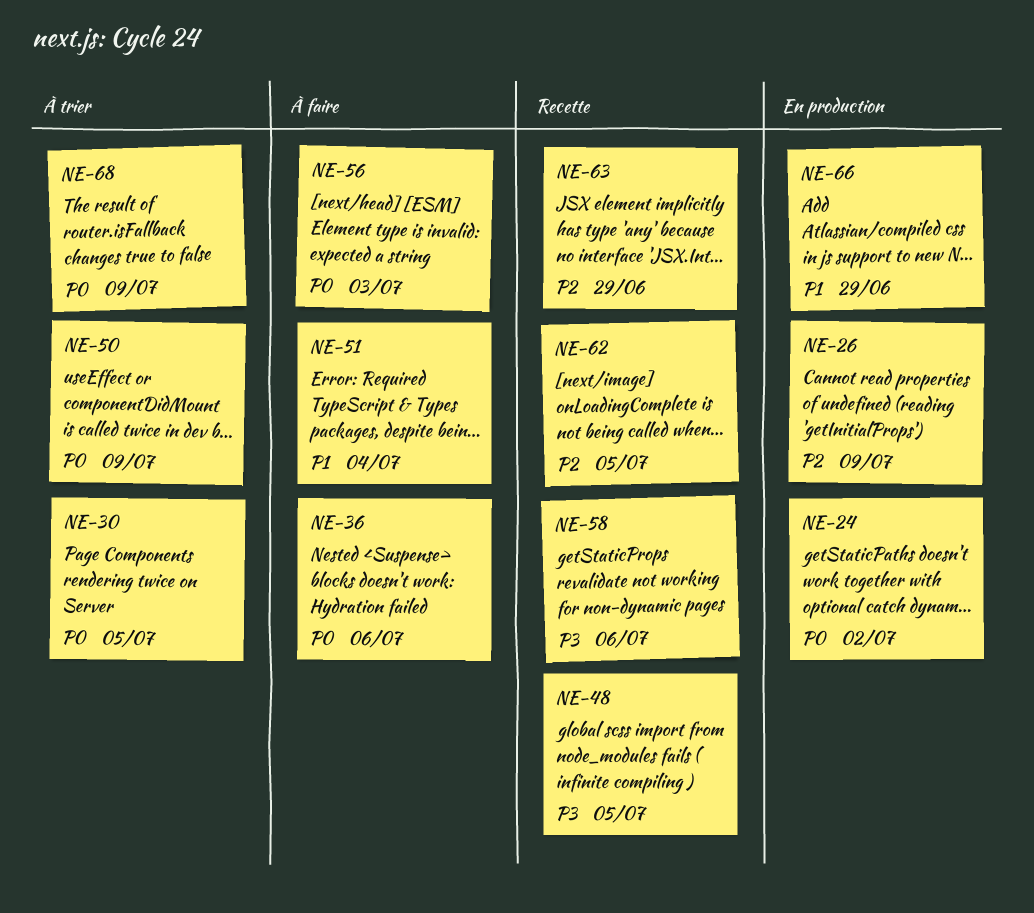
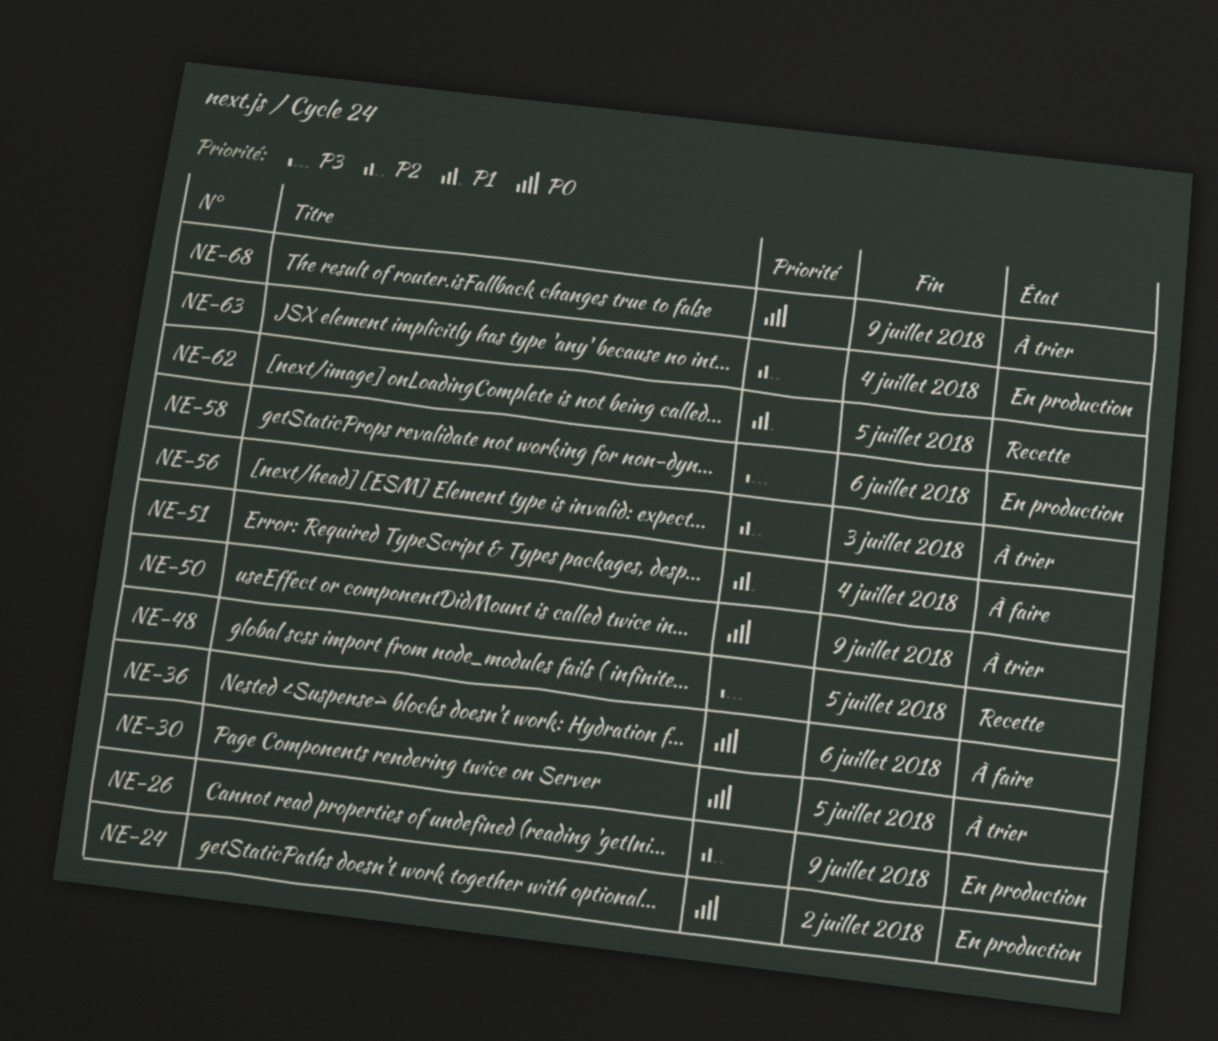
NE-56, status: À faire -> À trier
NE-56, priority: P0 -> P2
NE-58, status: Recette -> En production
NE-62, priority: P2 -> P1
NE-63, status: Recette -> En production
NE-63, due: Jun 29 -> Jul 4
NE-66: present -> none

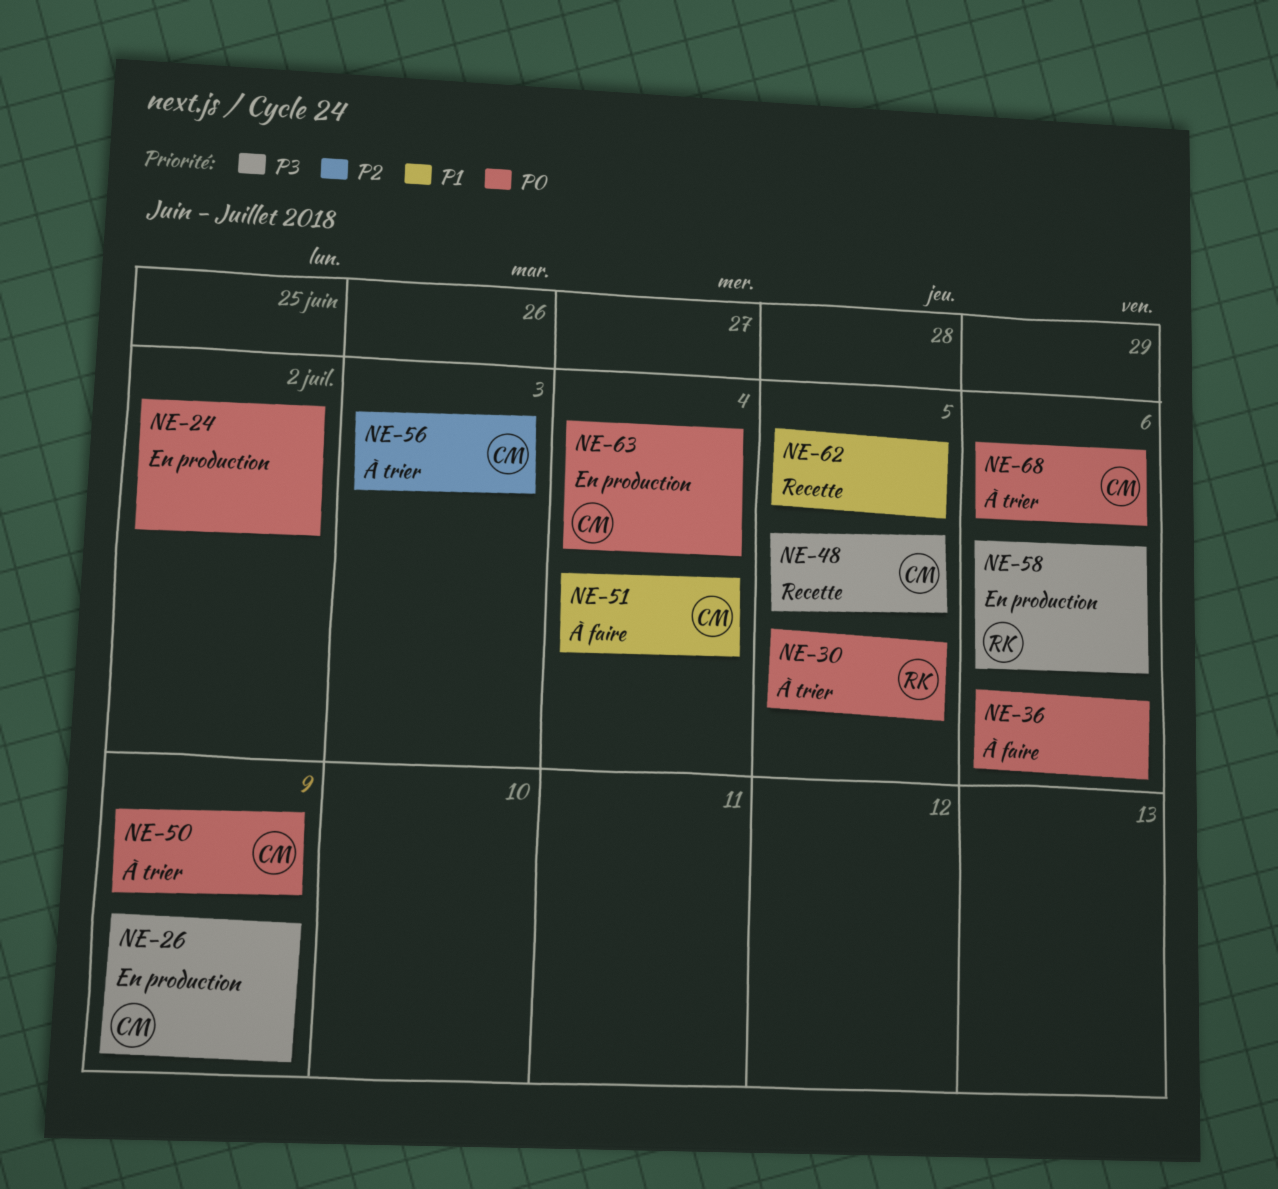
NE-26, priority: P2 -> P3
NE-63, priority: P2 -> P0
NE-68, due: Jul 9 -> Jul 6

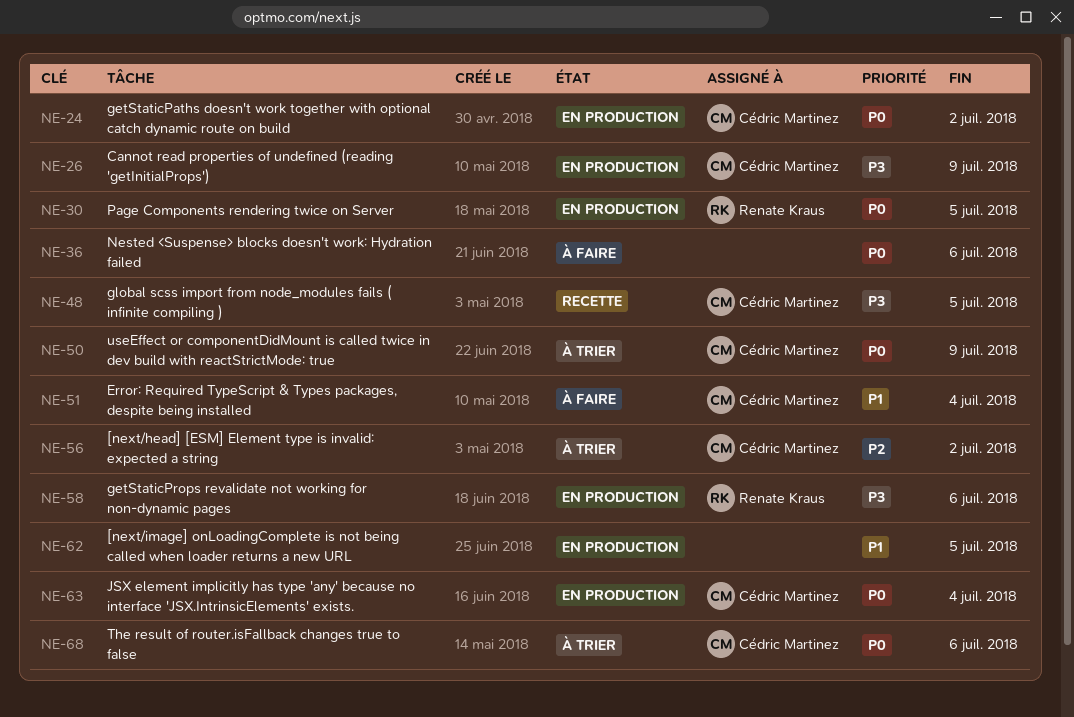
NE-24, owner: none -> Cédric Martinez
NE-30, status: À trier -> En production
NE-56, due: Jul 3 -> Jul 2
NE-62, status: Recette -> En production

